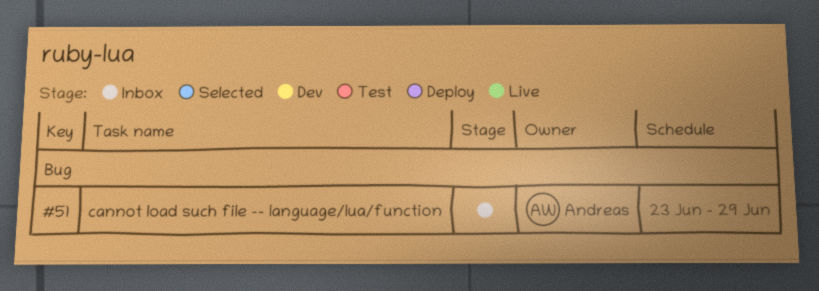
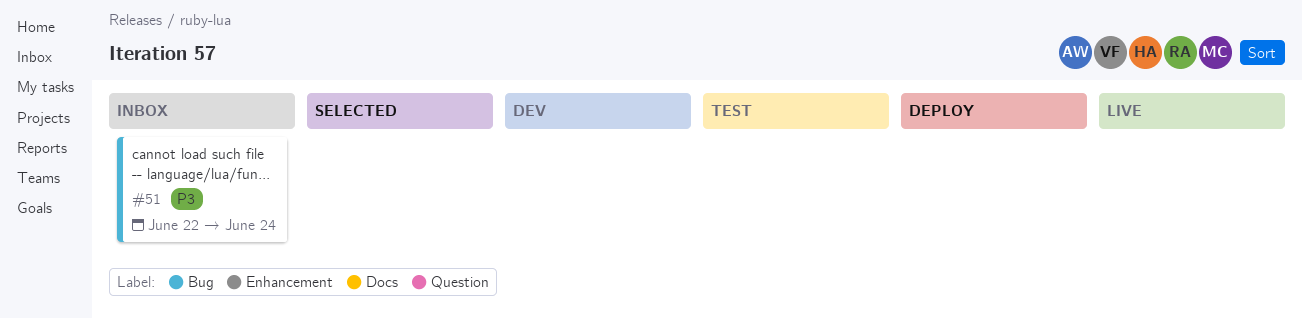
#51, start: Jun 23 -> Jun 22
#51, due: Jun 29 -> Jun 24

